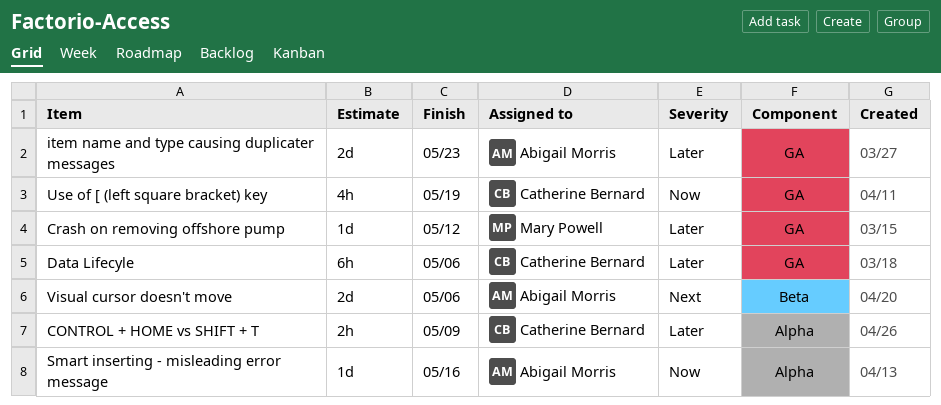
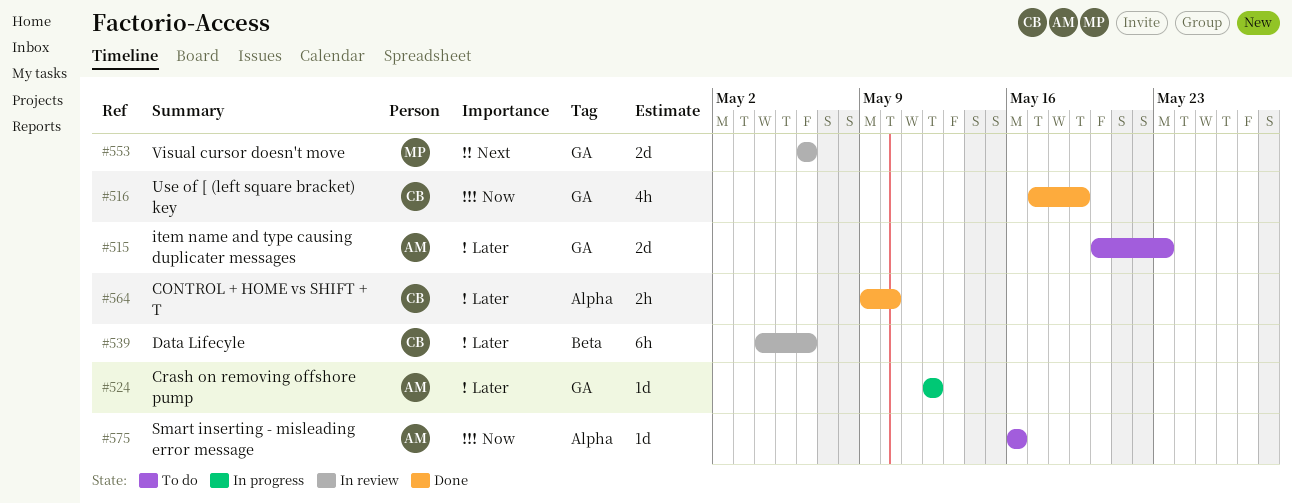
CONTROL + HOME vs SHIFT + T, due: May 9 -> May 10
Crash on removing offshore pump, owner: Mary Powell -> Abigail Morris
Data Lifecyle, label: GA -> Beta
Visual cursor doesn't move, owner: Abigail Morris -> Mary Powell
Visual cursor doesn't move, label: Beta -> GA

